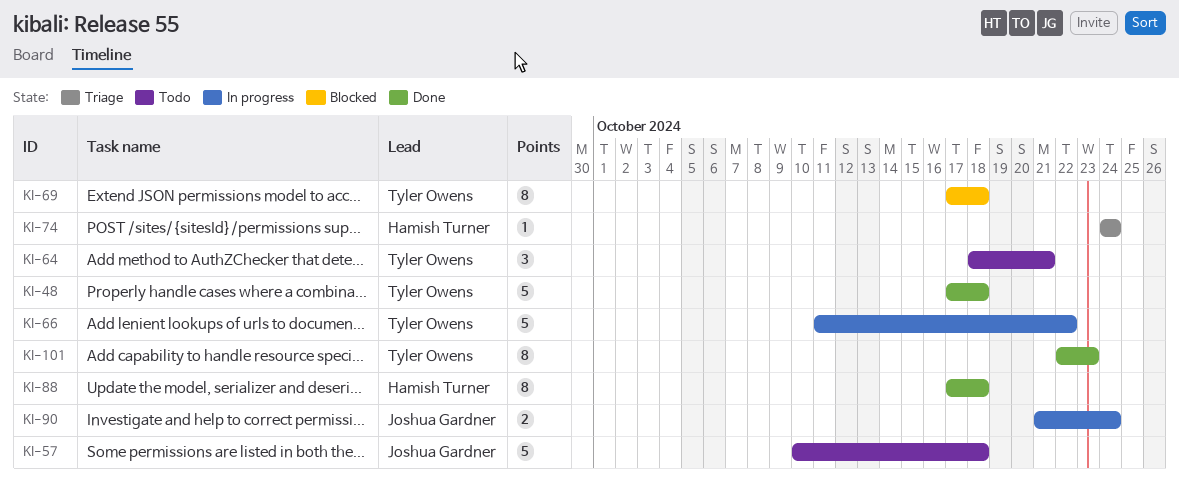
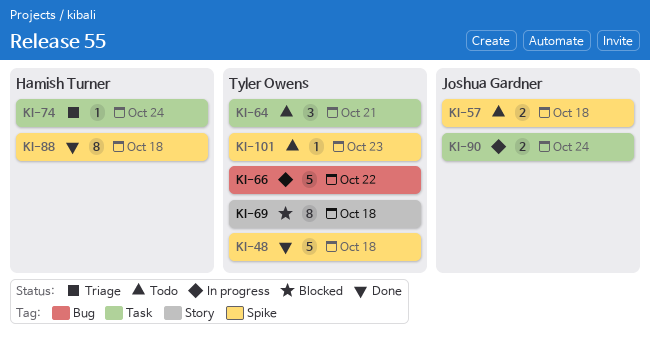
KI-57, estimate: 5 -> 2
KI-101, status: Done -> Todo
KI-101, estimate: 8 -> 1

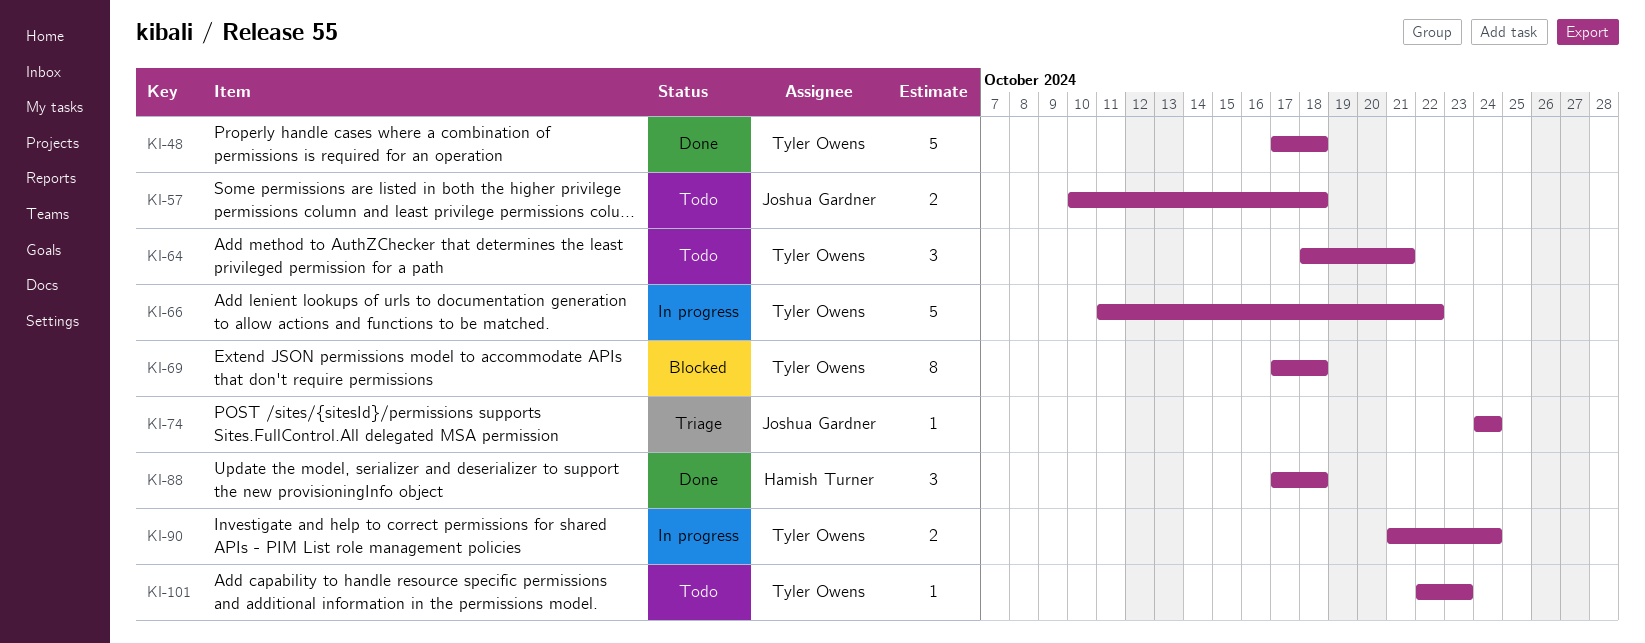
KI-74, owner: Hamish Turner -> Joshua Gardner
KI-88, estimate: 8 -> 3
KI-90, owner: Joshua Gardner -> Tyler Owens

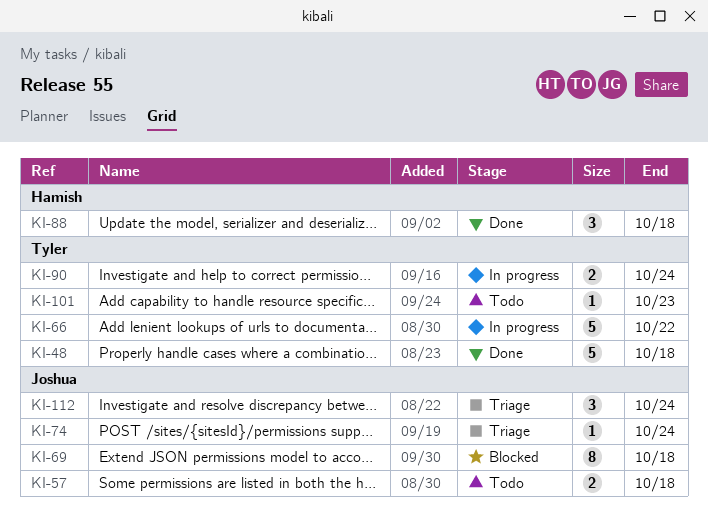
KI-64: present -> none
KI-69, owner: Tyler Owens -> Joshua Gardner
KI-112: none -> present

